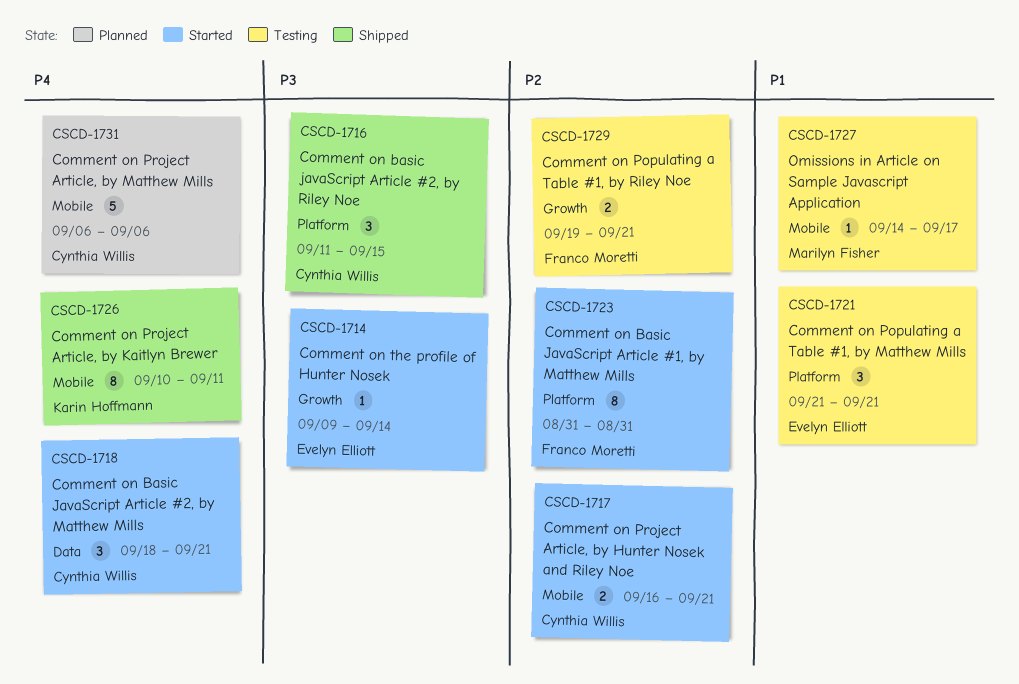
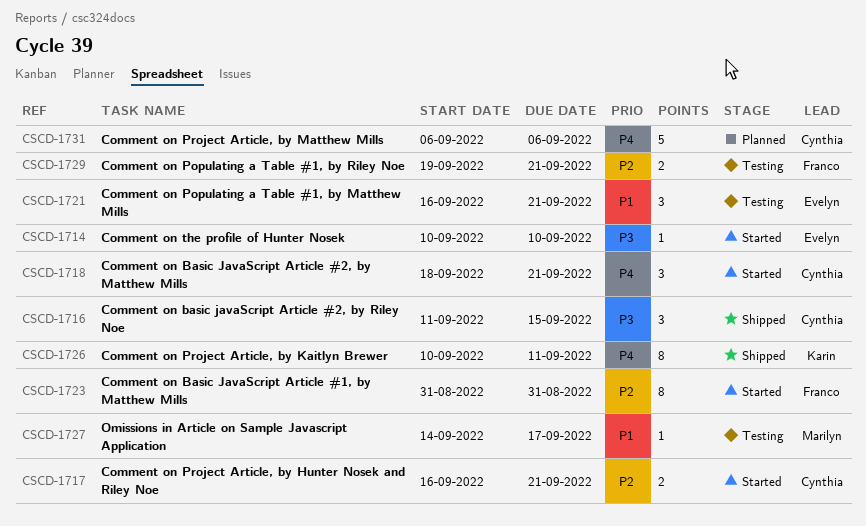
CSCD-1714, start: Sep 9 -> Sep 10
CSCD-1714, due: Sep 14 -> Sep 10
CSCD-1721, start: Sep 21 -> Sep 16

